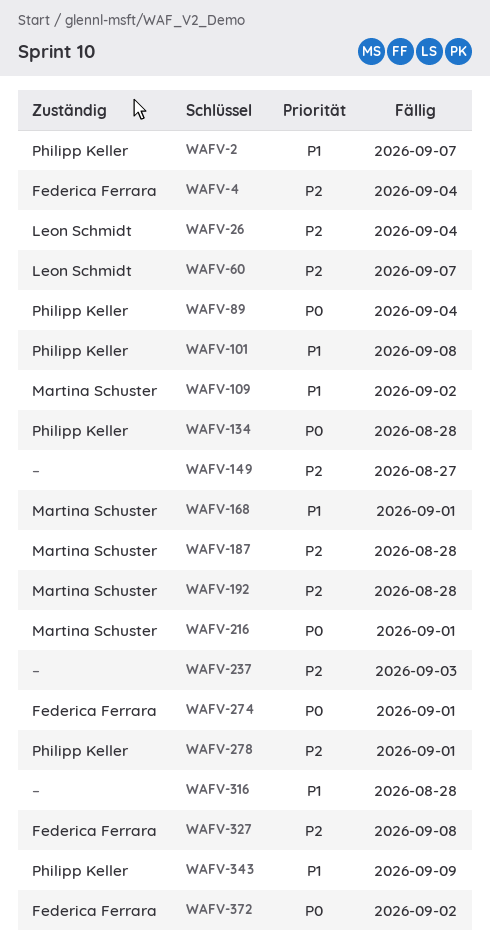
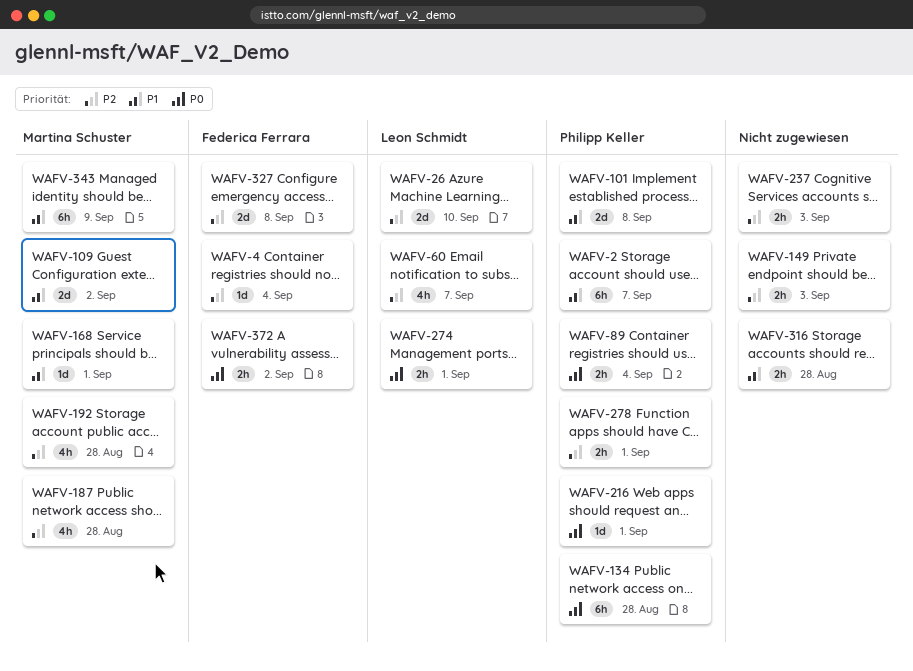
WAFV-26, due: Sep 4 -> Sep 10
WAFV-149, due: Aug 27 -> Sep 3
WAFV-216, owner: Martina Schuster -> Philipp Keller
WAFV-274, owner: Federica Ferrara -> Leon Schmidt
WAFV-343, owner: Philipp Keller -> Martina Schuster

